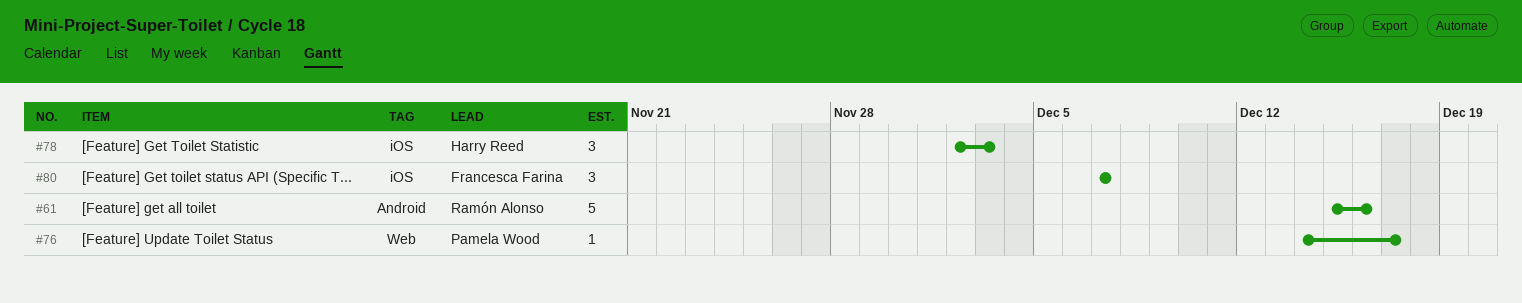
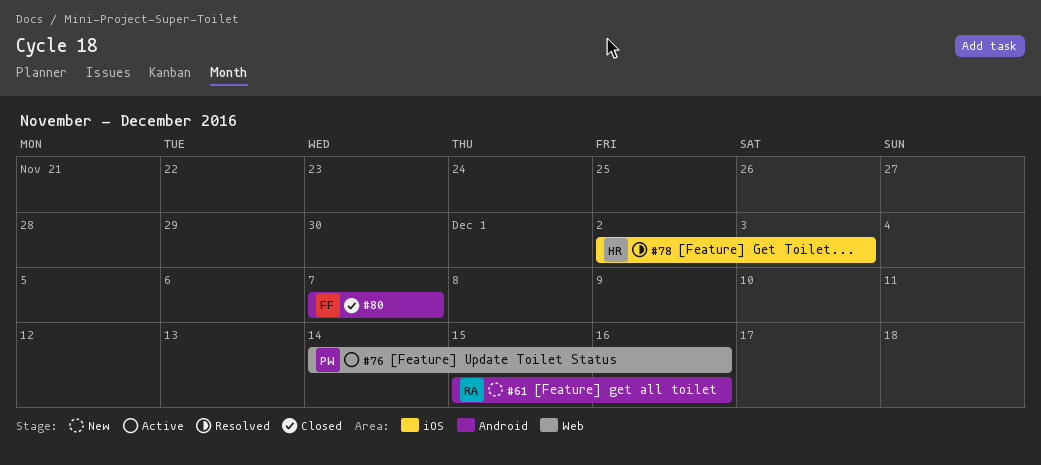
#76, due: Dec 17 -> Dec 16
#80, label: iOS -> Android

